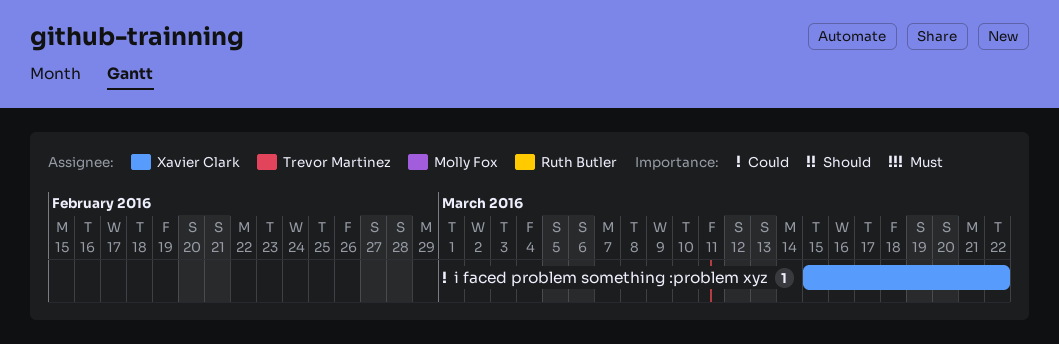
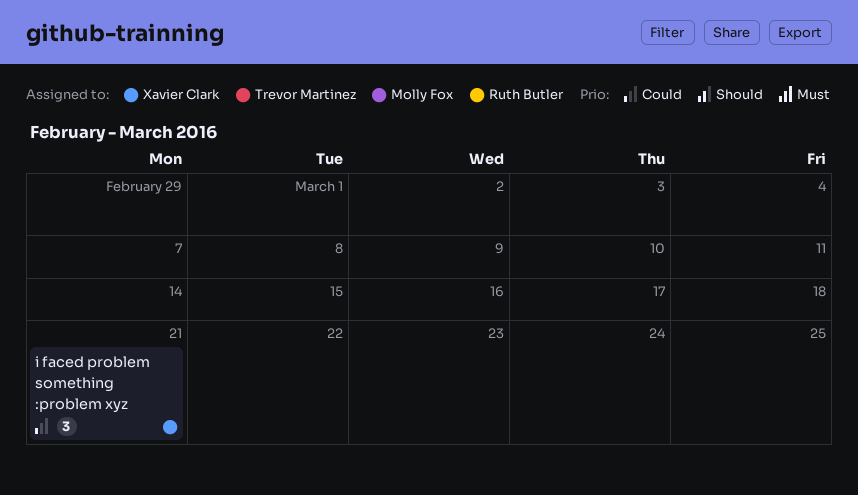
i faced problem something :problem xyz, estimate: 1 -> 3
i faced problem something :problem xyz, due: Mar 22 -> Mar 21

